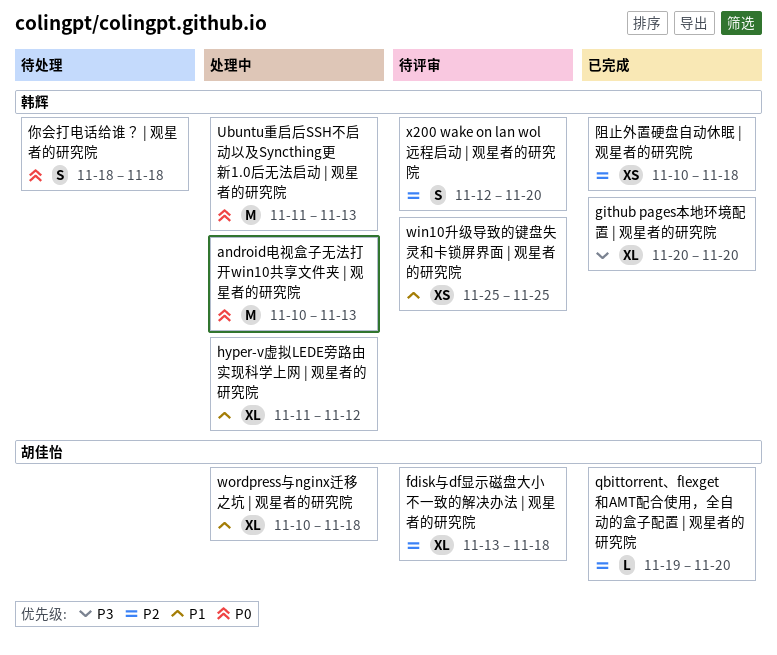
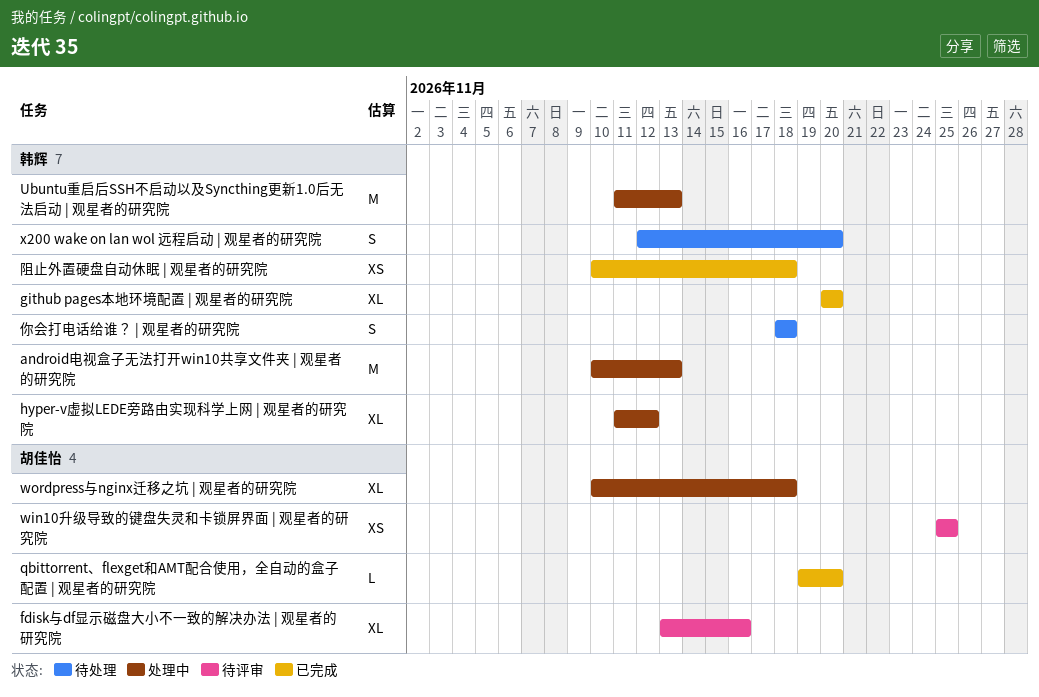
fdisk与df显示磁盘大小不一致的解决办法 | 观星者的研究院, due: Nov 18 -> Nov 16
win10升级导致的键盘失灵和卡锁屏界面 | 观星者的研究院, owner: 韩辉 -> 胡佳怡
x200 wake on lan wol 远程启动 | 观星者的研究院, status: 待评审 -> 待处理

